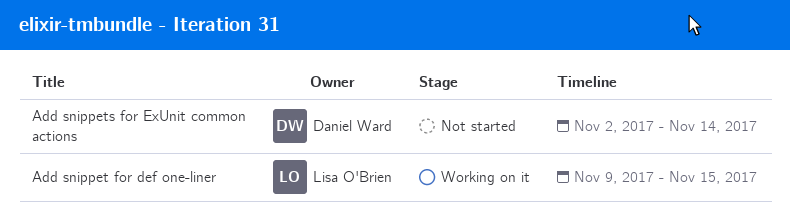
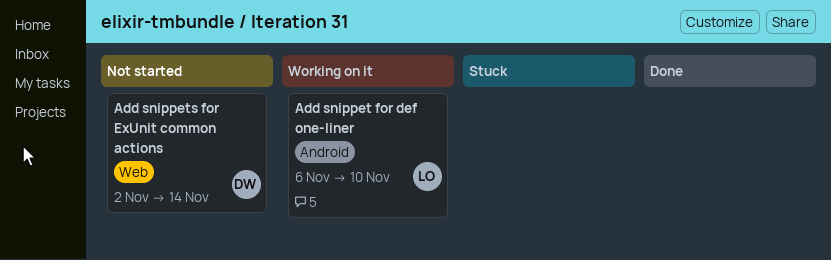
Add snippet for def one-liner, start: Nov 9 -> Nov 6
Add snippet for def one-liner, due: Nov 15 -> Nov 10

